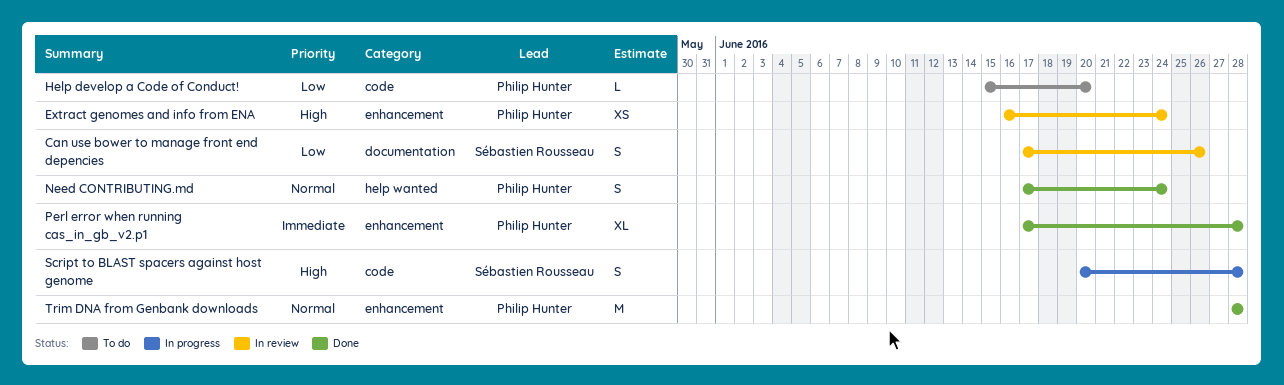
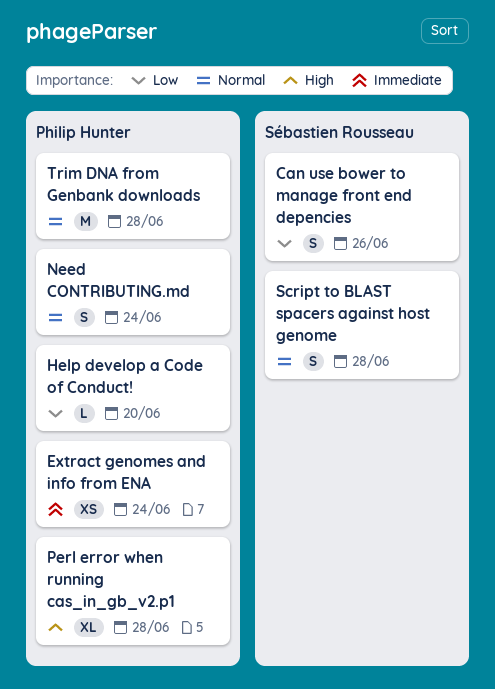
Extract genomes and info from ENA, priority: High -> Immediate
Perl error when running cas_in_gb_v2.p1, priority: Immediate -> High
Script to BLAST spacers against host genome, priority: High -> Normal

